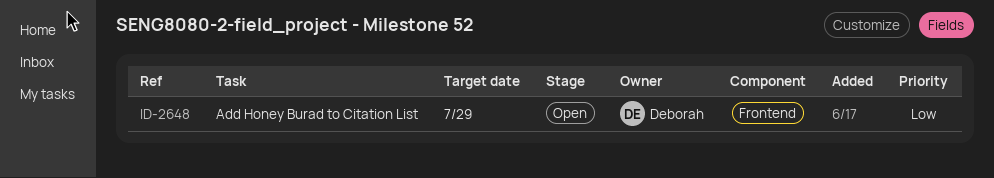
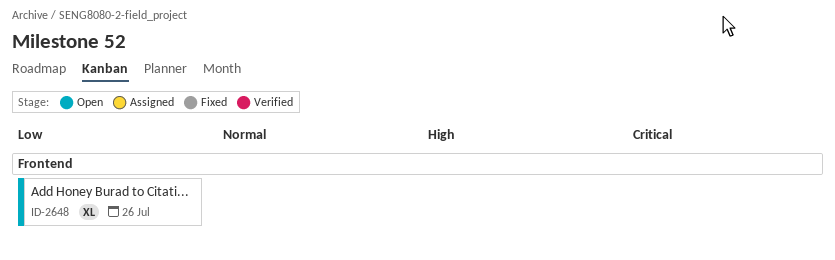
ID-2648, due: Jul 29 -> Jul 26

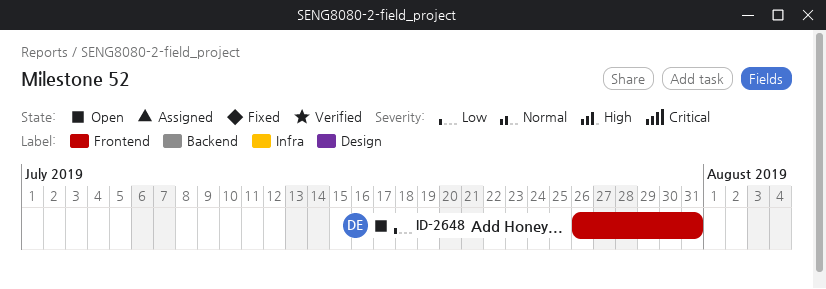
ID-2648, due: Jul 26 -> Jul 31

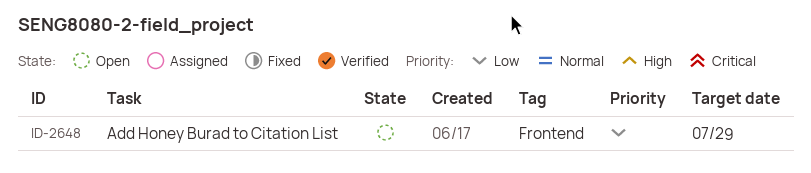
ID-2648, due: Jul 31 -> Jul 29

